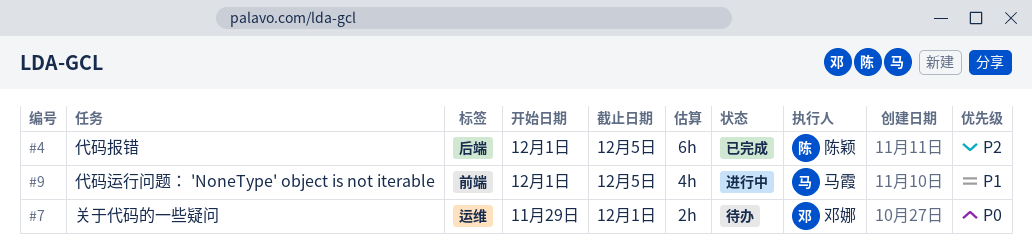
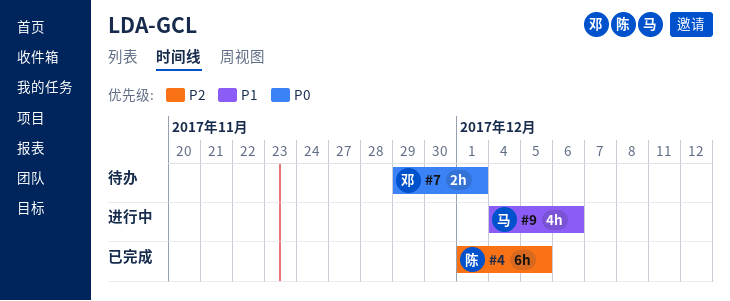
#9, start: Dec 1 -> Dec 4
#9, due: Dec 5 -> Dec 6

